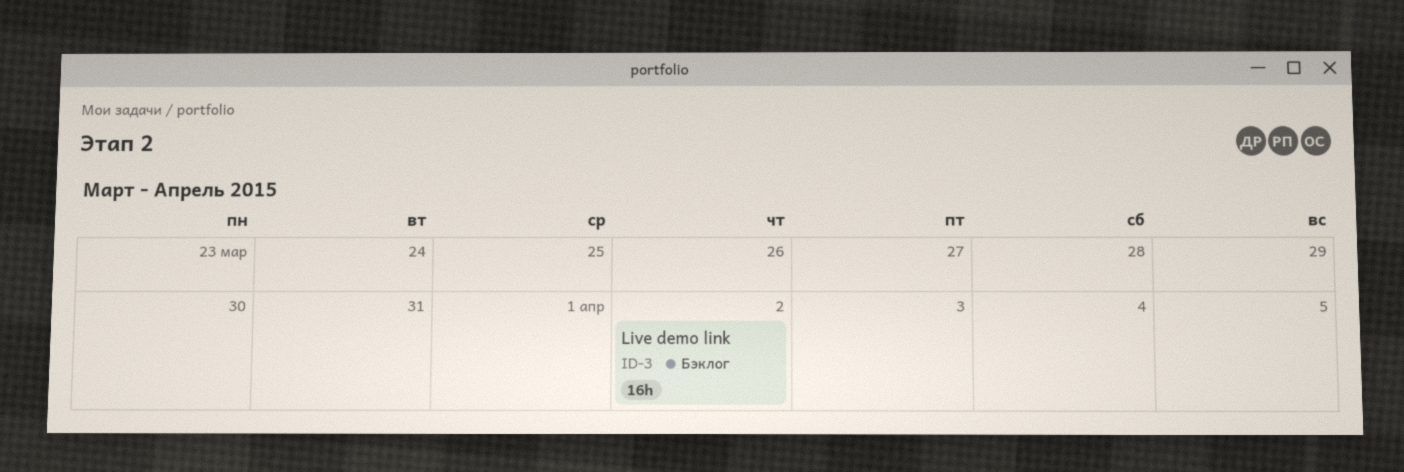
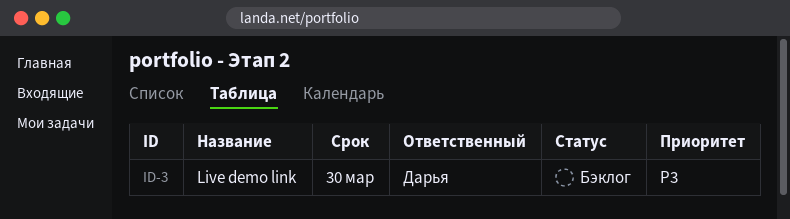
ID-3, due: Apr 2 -> Mar 30

